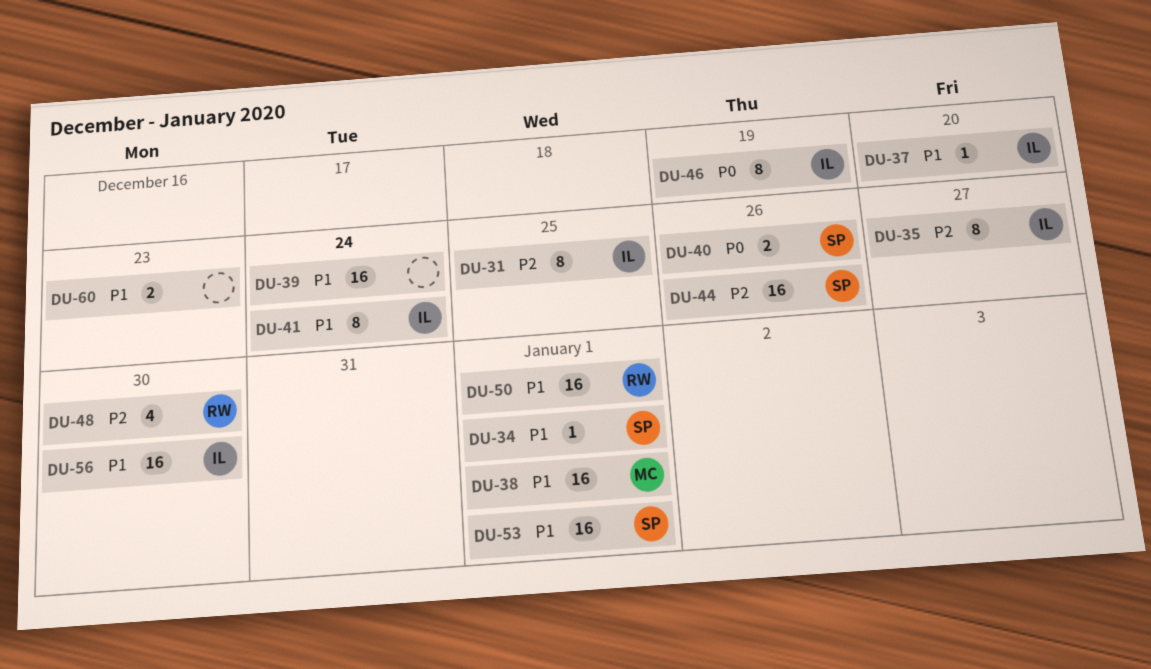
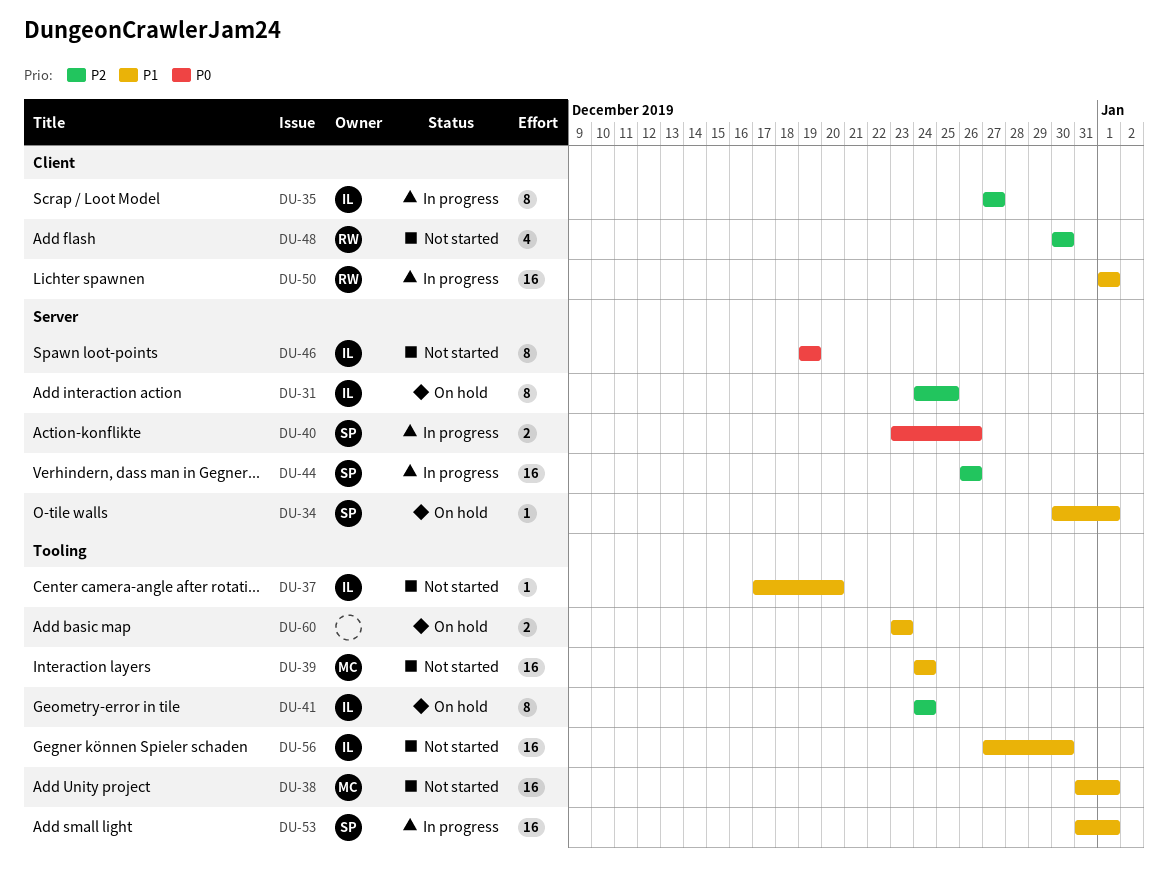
DU-39, owner: none -> MC
DU-41, priority: P1 -> P2

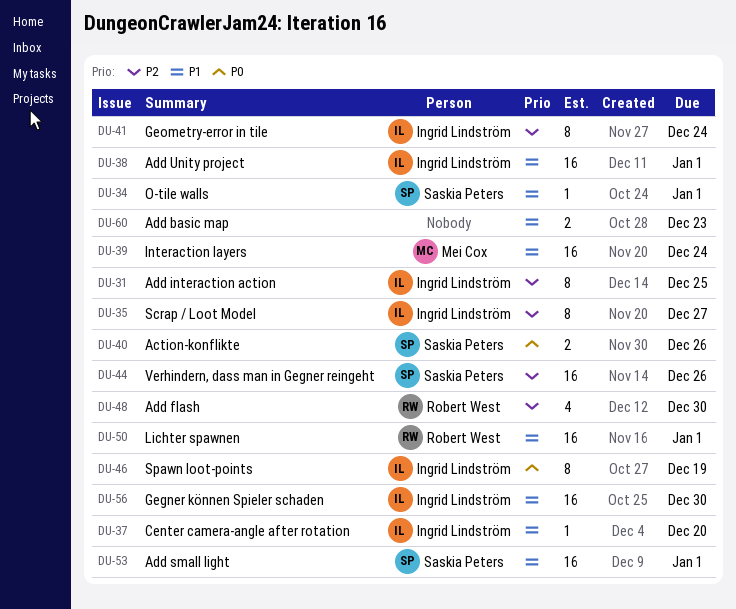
DU-38, owner: Mei Cox -> Ingrid Lindström

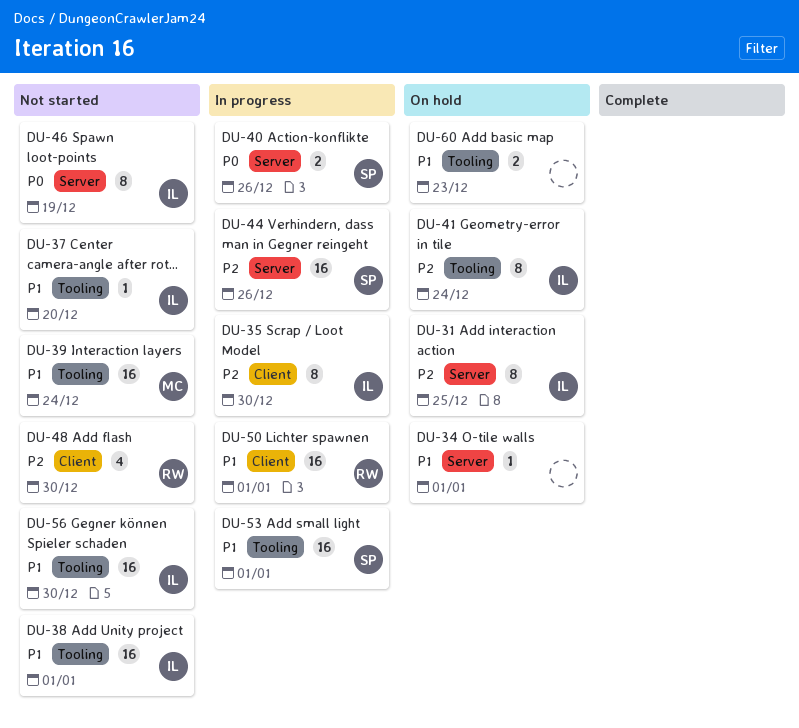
DU-34, owner: Saskia Peters -> none
DU-35, due: Dec 27 -> Dec 30

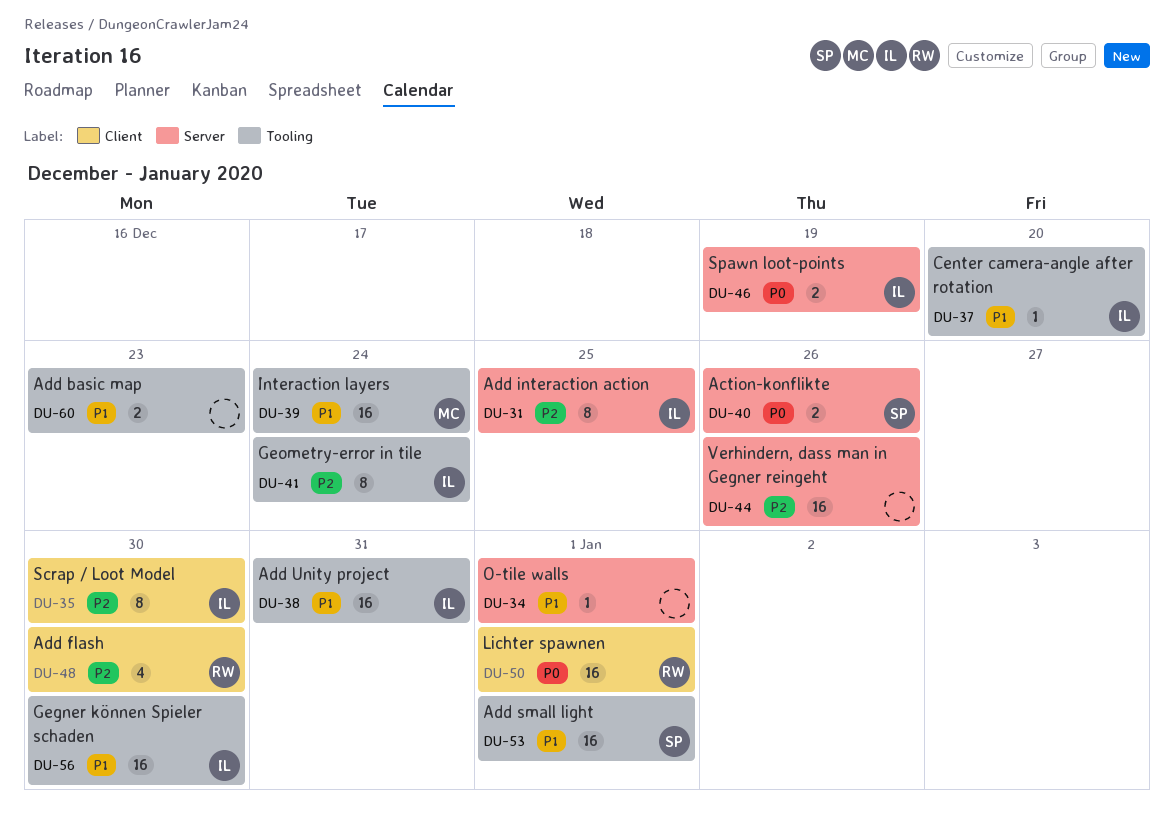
DU-38, due: Jan 1 -> Dec 31
DU-44, owner: SP -> none
DU-46, estimate: 8 -> 2
DU-50, priority: P1 -> P0

